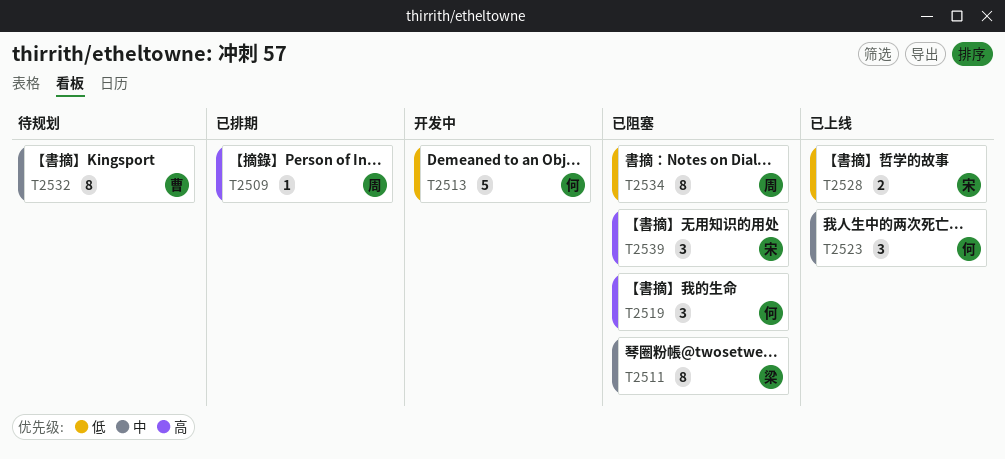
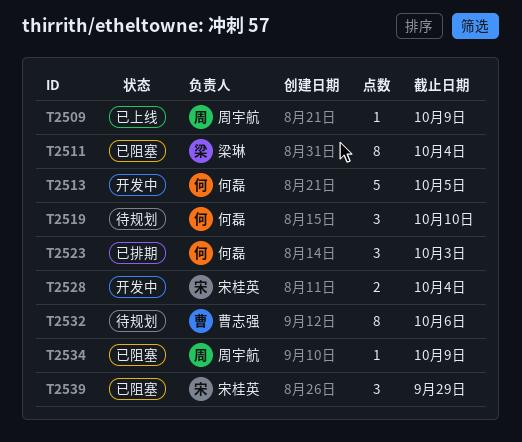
T2509, status: 已排期 -> 已上线
T2519, status: 已阻塞 -> 待规划
T2523, status: 已上线 -> 已排期
T2528, status: 已上线 -> 开发中
T2534, estimate: 8 -> 1

